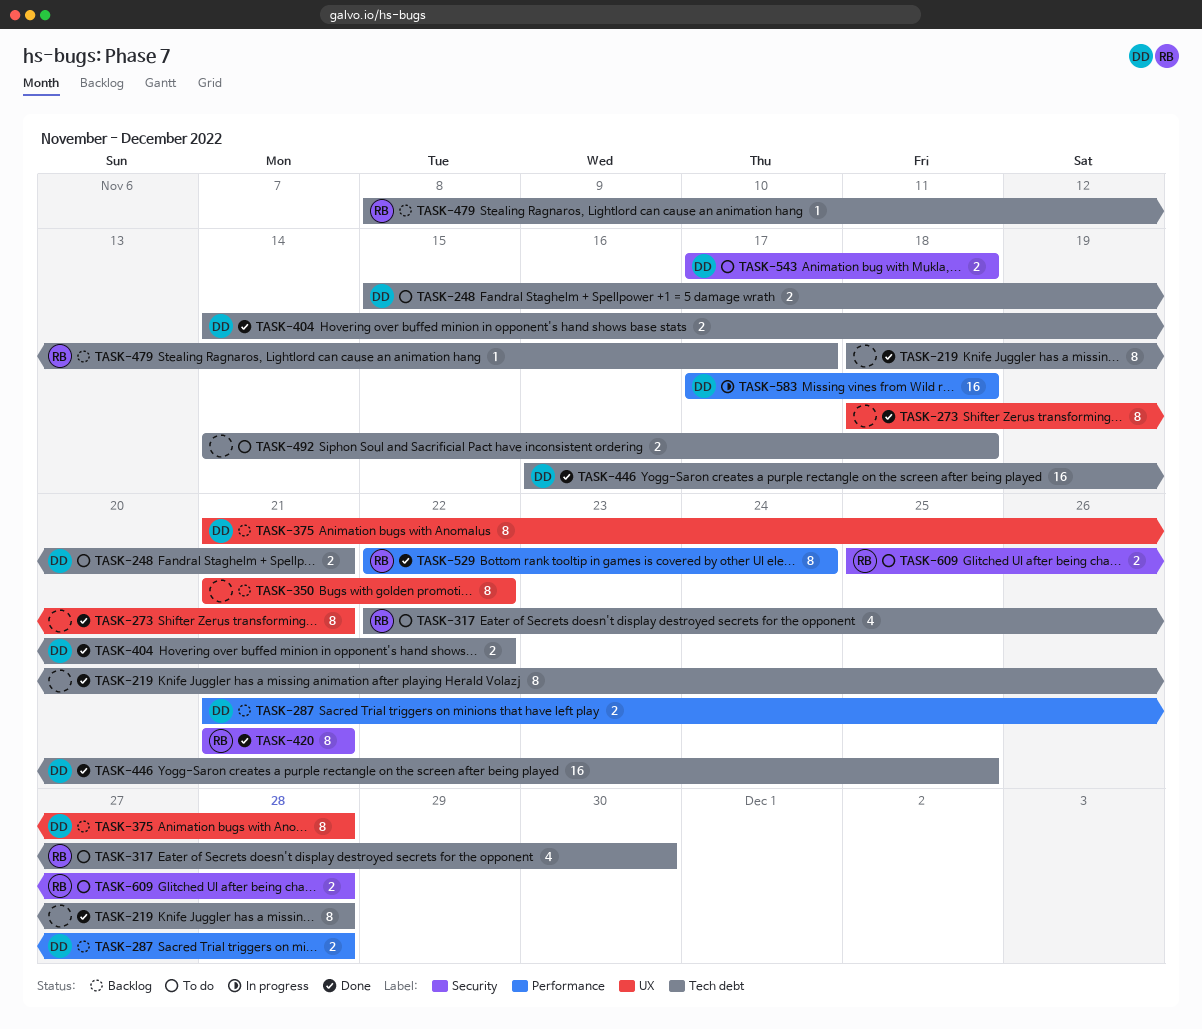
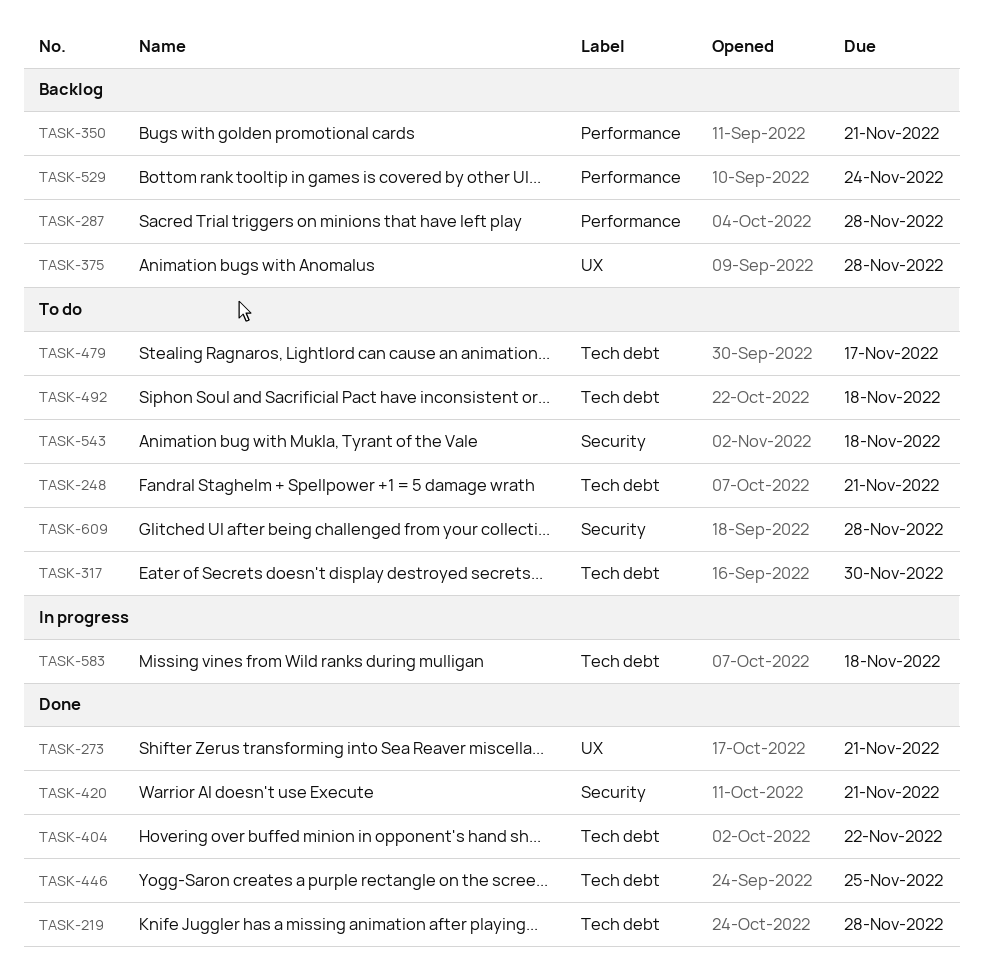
TASK-350, label: UX -> Performance
TASK-350, due: Nov 22 -> Nov 21
TASK-479, status: Backlog -> To do
TASK-529, status: Done -> Backlog
TASK-583, label: Performance -> Tech debt

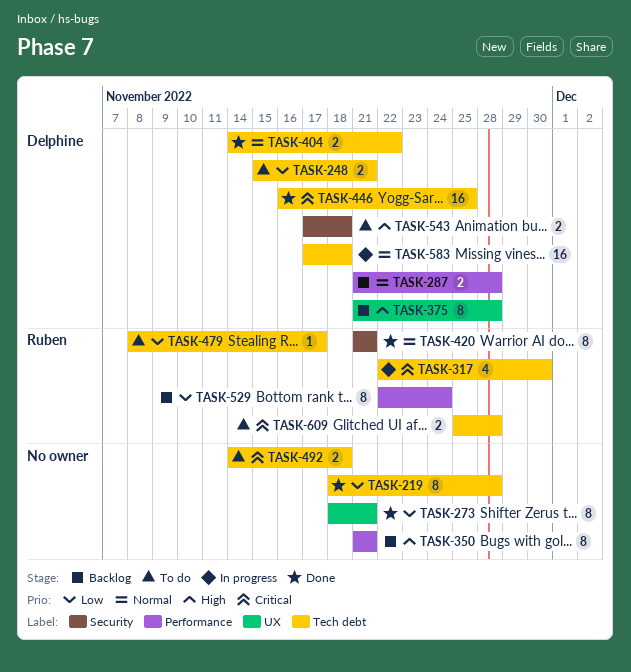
TASK-317, status: To do -> In progress
TASK-609, label: Security -> Tech debt

